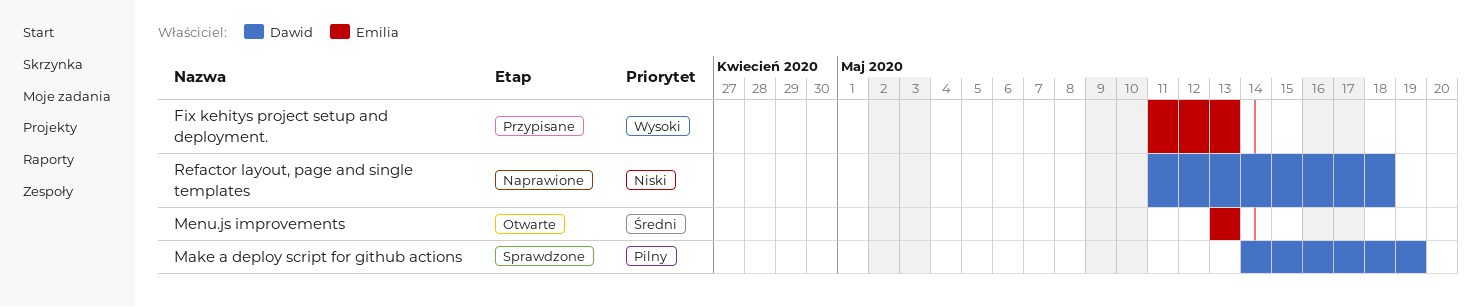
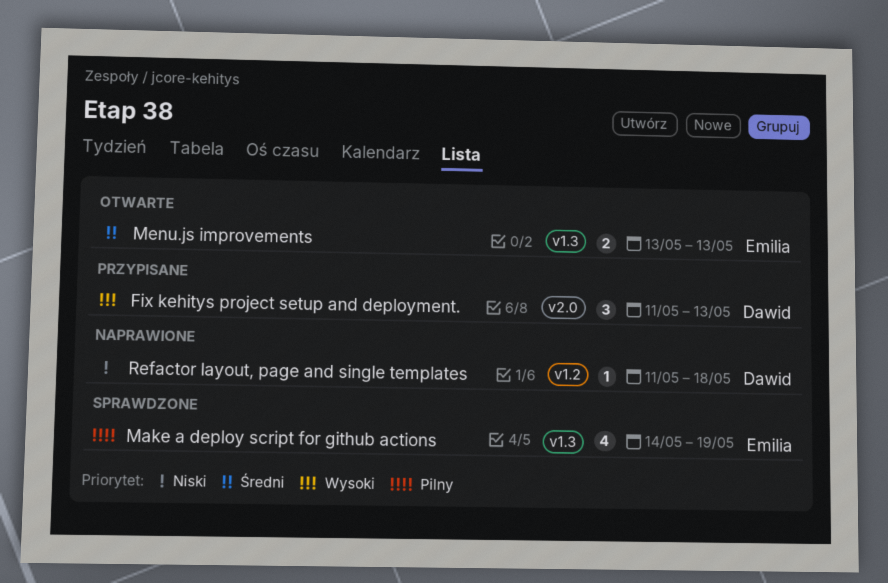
Fix kehitys project setup and deployment., owner: Emilia -> Dawid
Make a deploy script for github actions, owner: Dawid -> Emilia

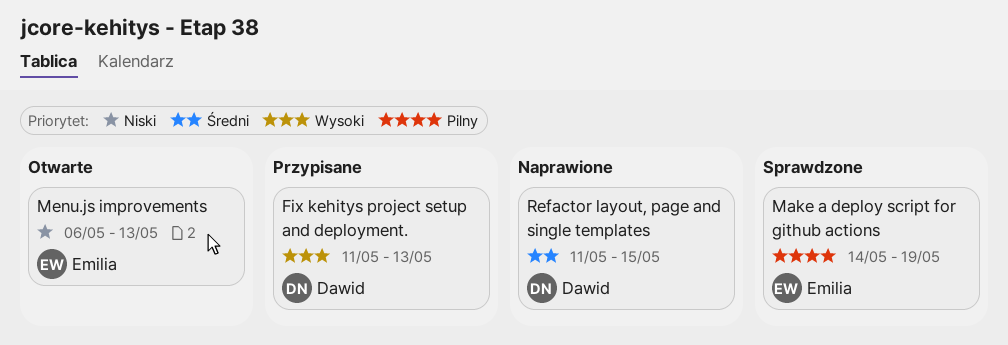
Menu.js improvements, priority: Średni -> Niski
Menu.js improvements, start: May 13 -> May 6
Refactor layout, page and single templates, priority: Niski -> Średni
Refactor layout, page and single templates, due: May 18 -> May 15

